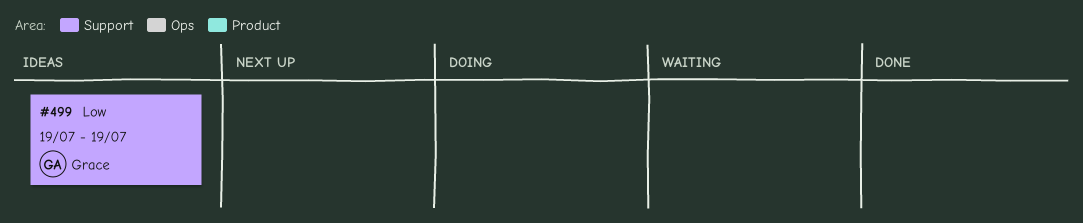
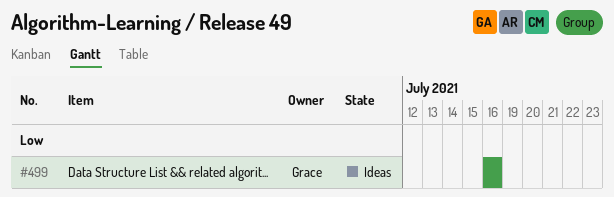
#499, start: Jul 19 -> Jul 16
#499, due: Jul 19 -> Jul 16

